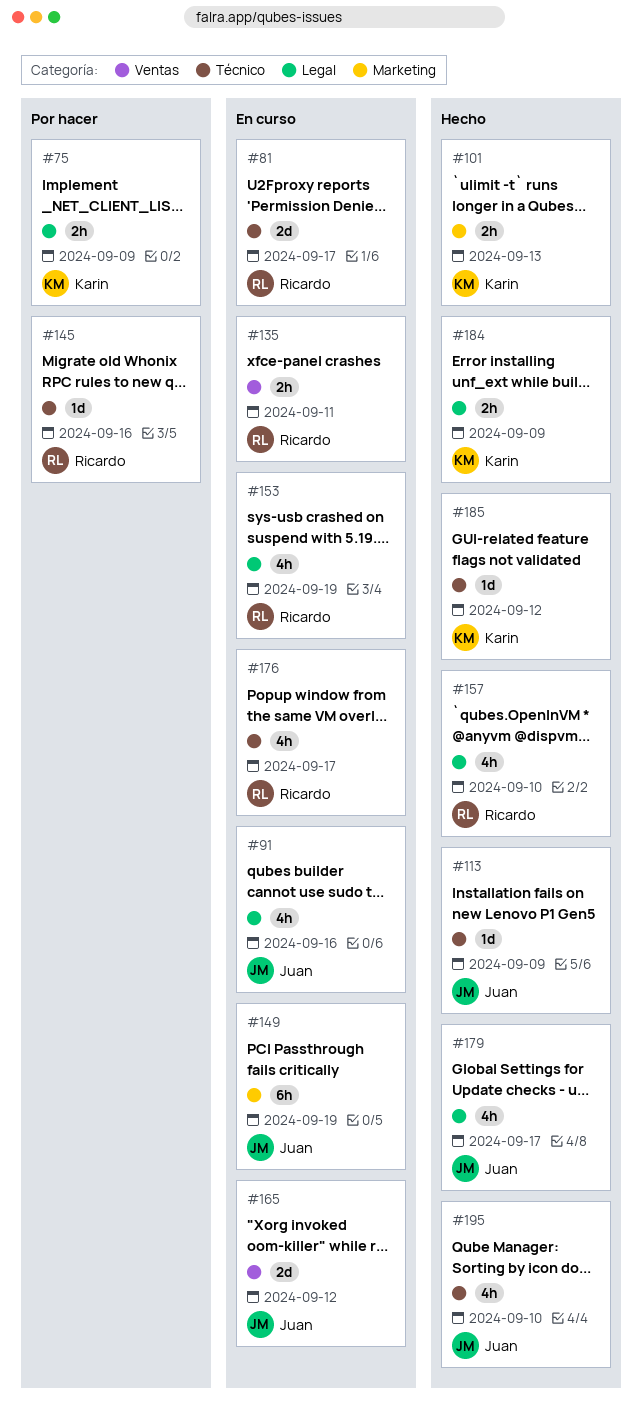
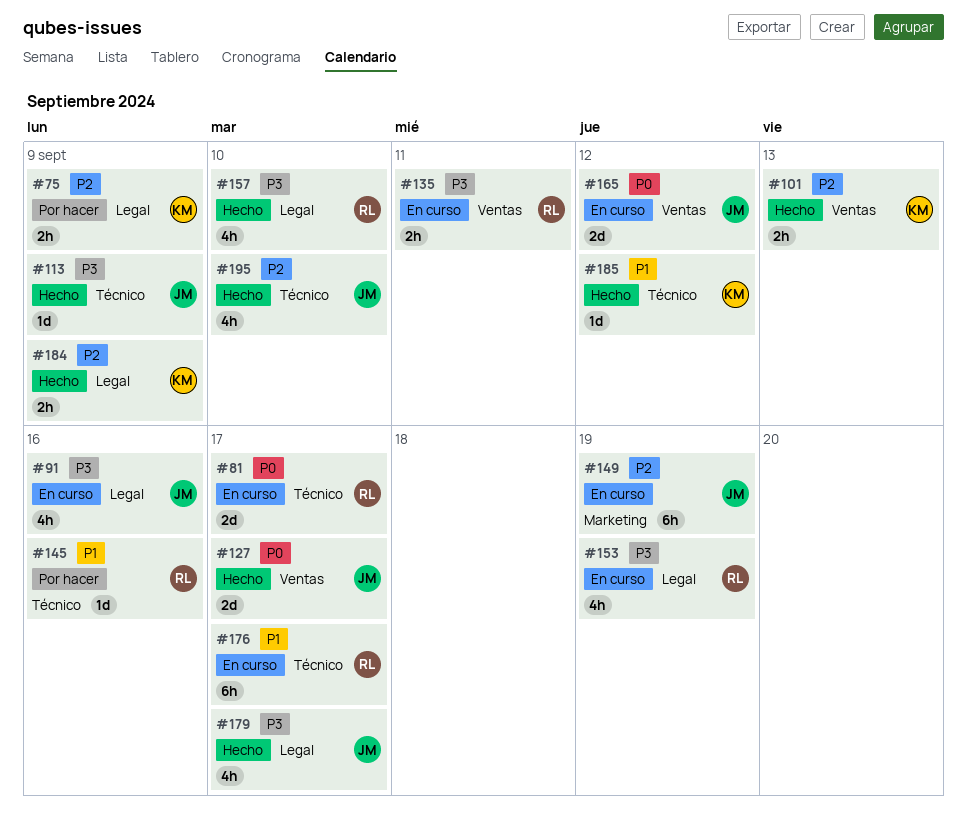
#101, label: Marketing -> Ventas
#127: none -> present
#176, estimate: 4h -> 6h

